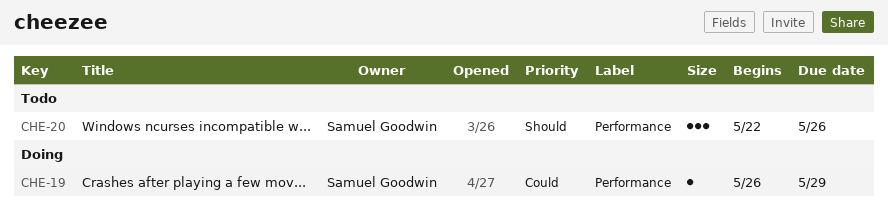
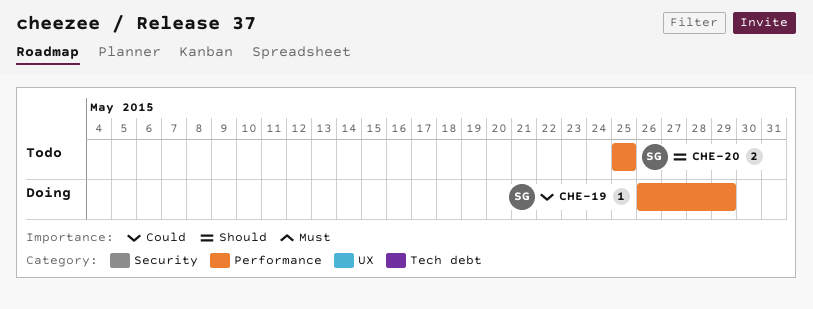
CHE-20, estimate: 3 -> 2
CHE-20, start: May 22 -> May 25
CHE-20, due: May 26 -> May 25

